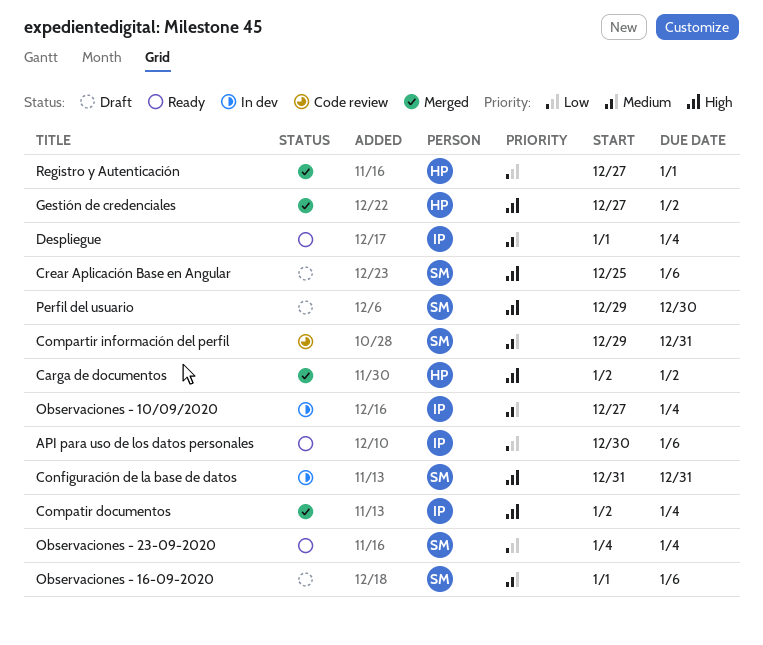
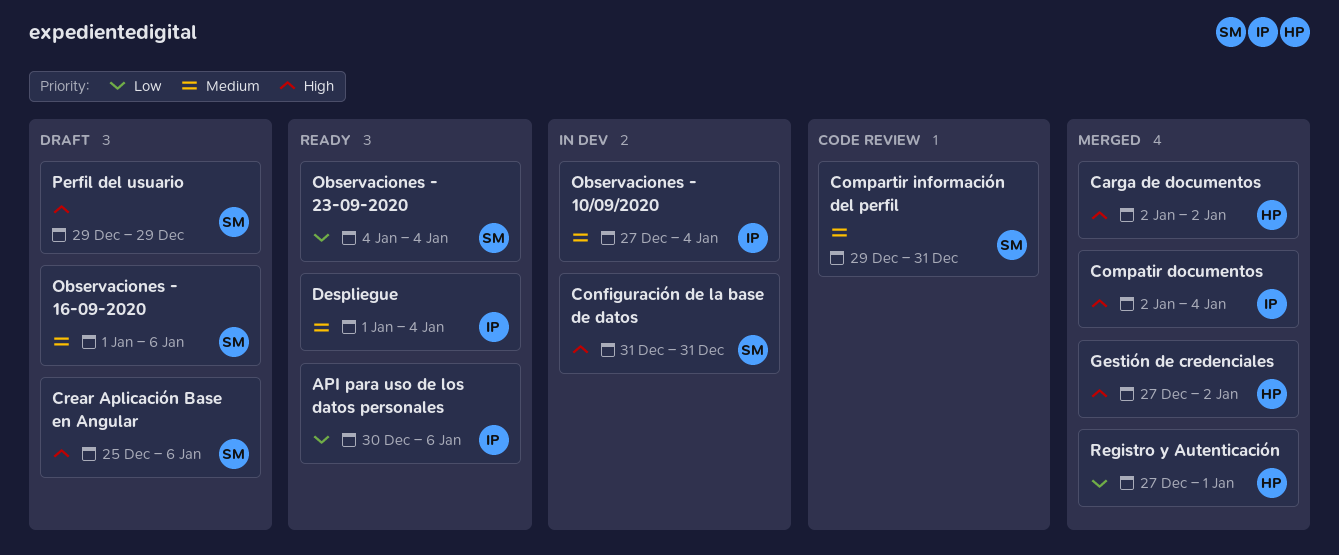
Perfil del usuario, due: Dec 30 -> Dec 29

